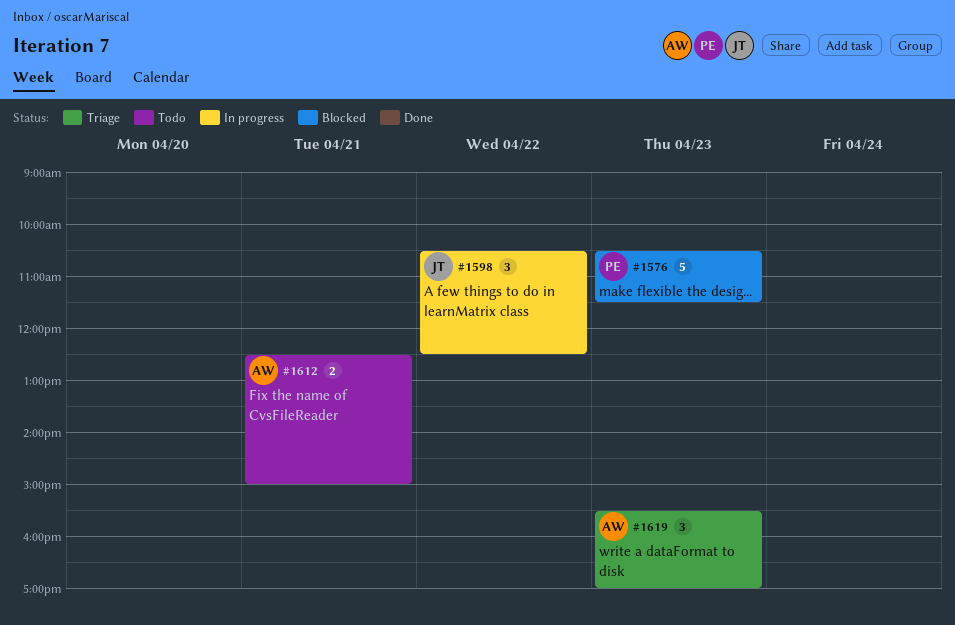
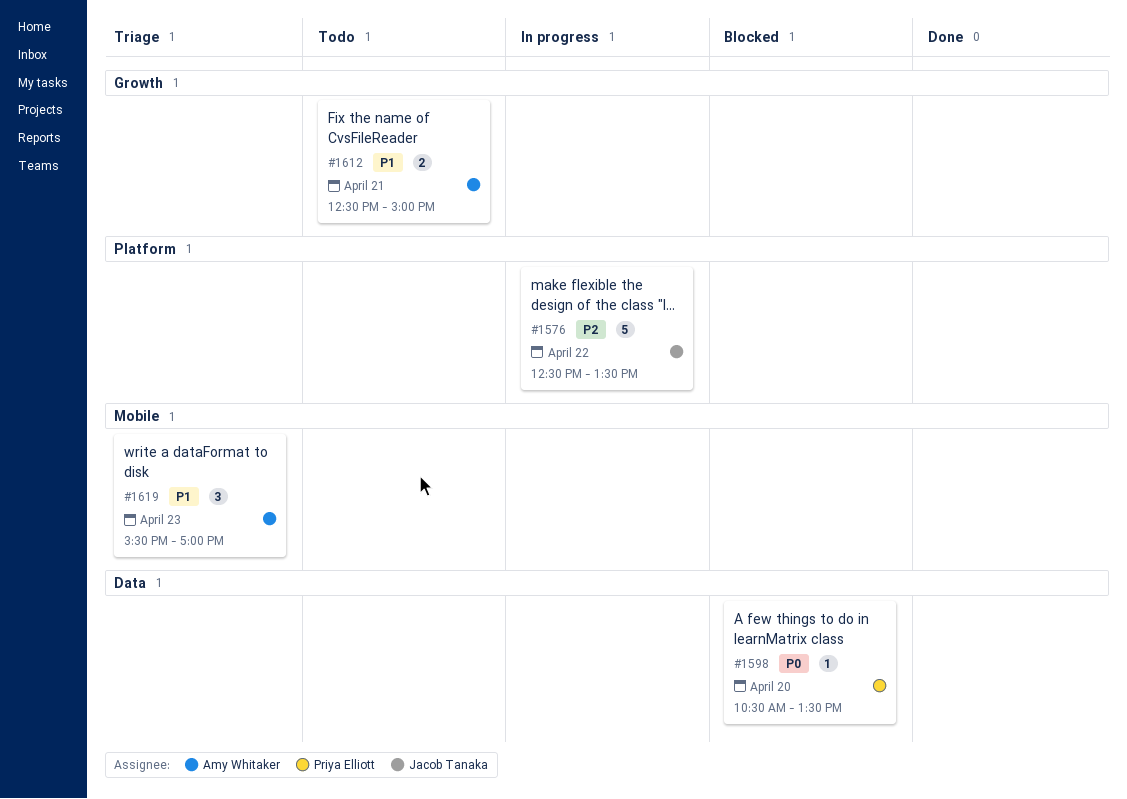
#1576, status: Blocked -> In progress
#1576, owner: Priya Elliott -> Jacob Tanaka
#1576, day: Apr 23 -> Apr 22
#1576, begins: 10:30 -> 12:30
#1576, ends: 11:30 -> 13:30
#1598, status: In progress -> Blocked
#1598, owner: Jacob Tanaka -> Priya Elliott
#1598, estimate: 3 -> 1
#1598, day: Apr 22 -> Apr 20
#1598, ends: 12:30 -> 13:30

